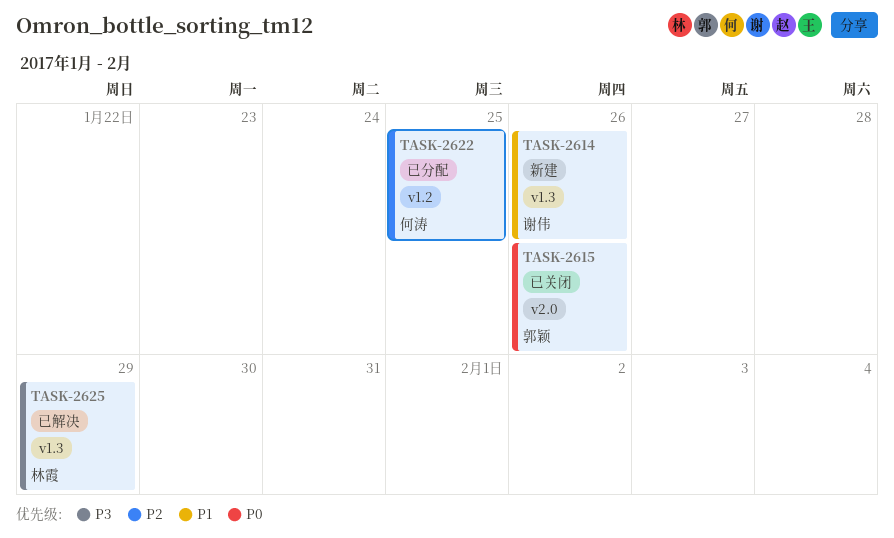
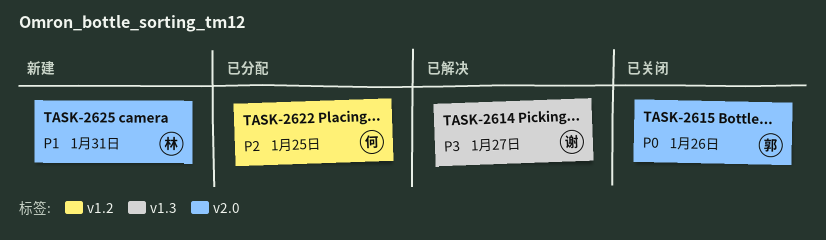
TASK-2614, status: 新建 -> 已解决
TASK-2614, priority: P1 -> P3
TASK-2614, due: Jan 26 -> Jan 27
TASK-2625, status: 已解决 -> 新建
TASK-2625, priority: P3 -> P1
TASK-2625, label: v1.3 -> v2.0
TASK-2625, due: Jan 29 -> Jan 31

